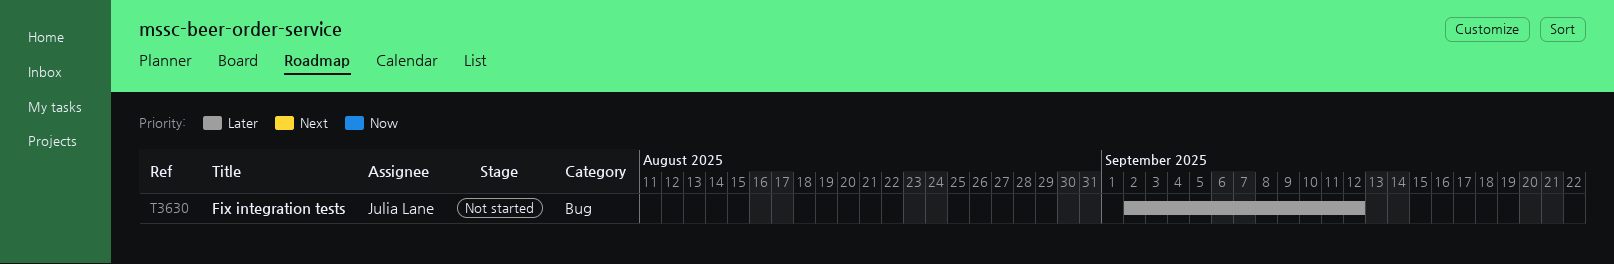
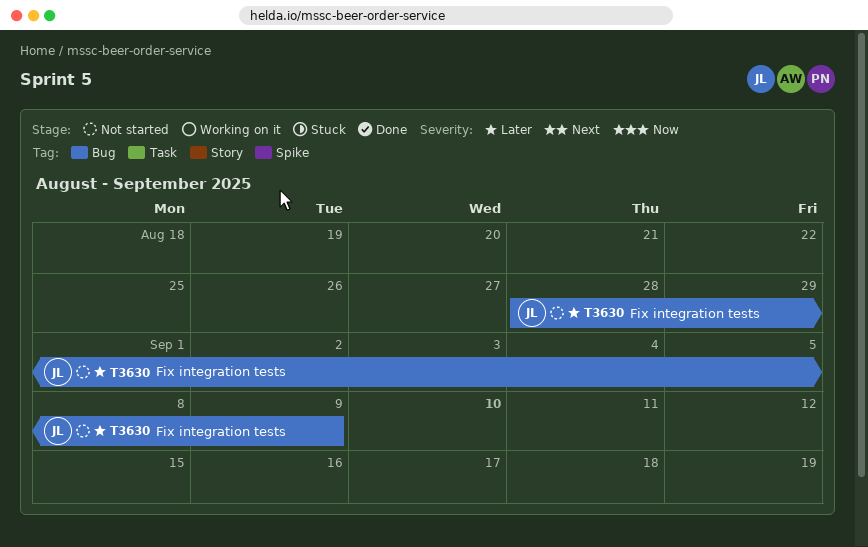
T3630, start: Sep 2 -> Aug 28
T3630, due: Sep 12 -> Sep 9

